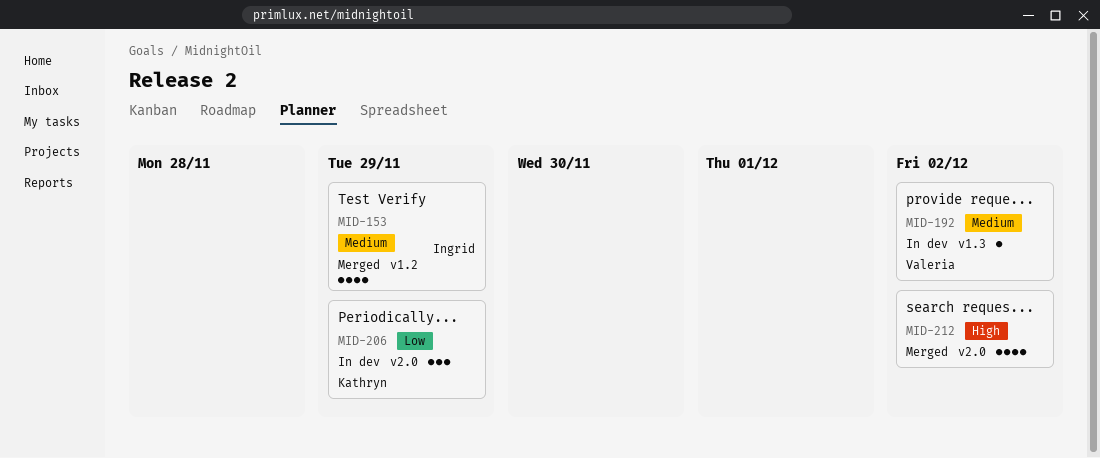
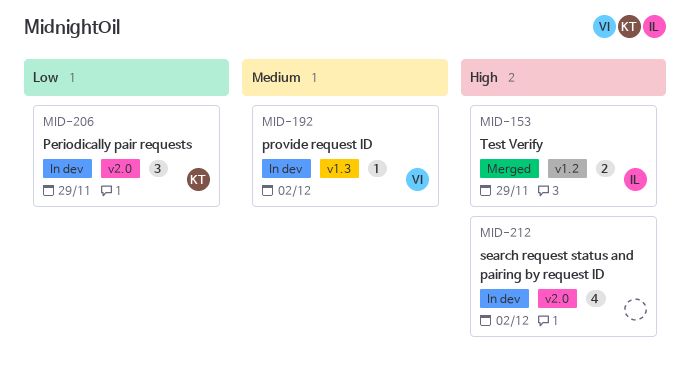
MID-153, priority: Medium -> High
MID-153, estimate: 4 -> 2
MID-212, status: Merged -> In dev

